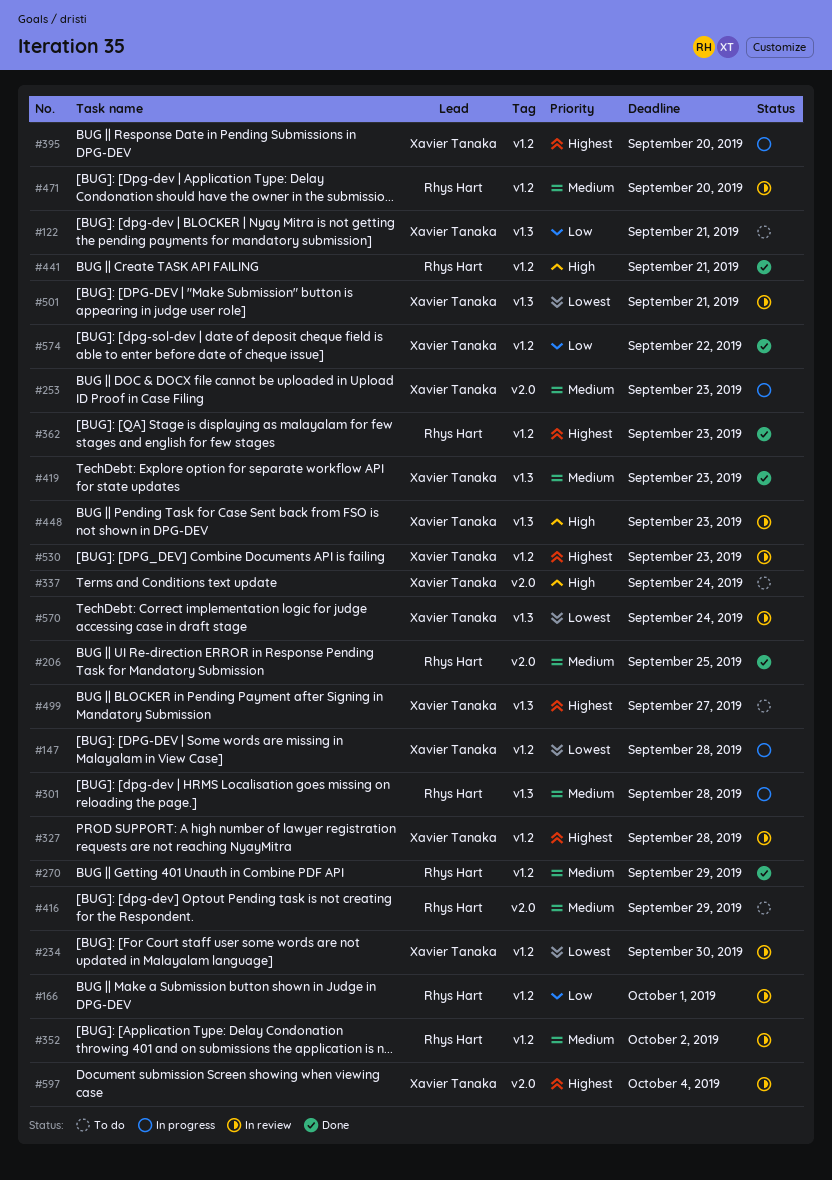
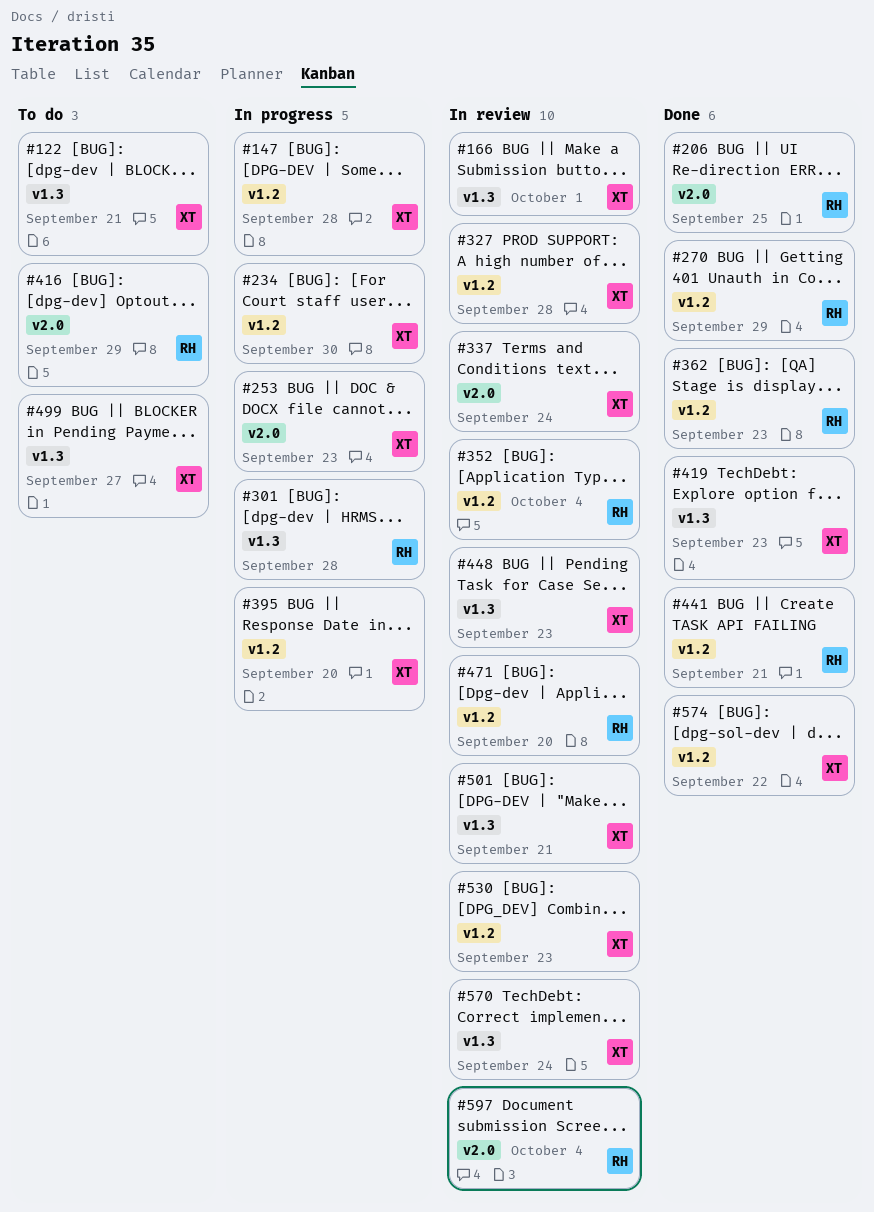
#166, owner: Rhys Hart -> Xavier Tanaka
#166, label: v1.2 -> v1.3
#234, status: In review -> In progress
#337, status: To do -> In review
#352, due: Oct 2 -> Oct 4
#597, owner: Xavier Tanaka -> Rhys Hart

